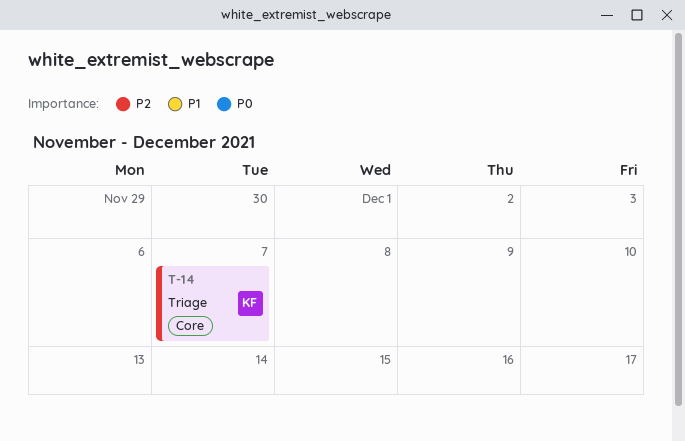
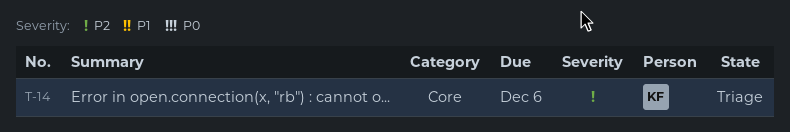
T-14, due: Dec 7 -> Dec 6

